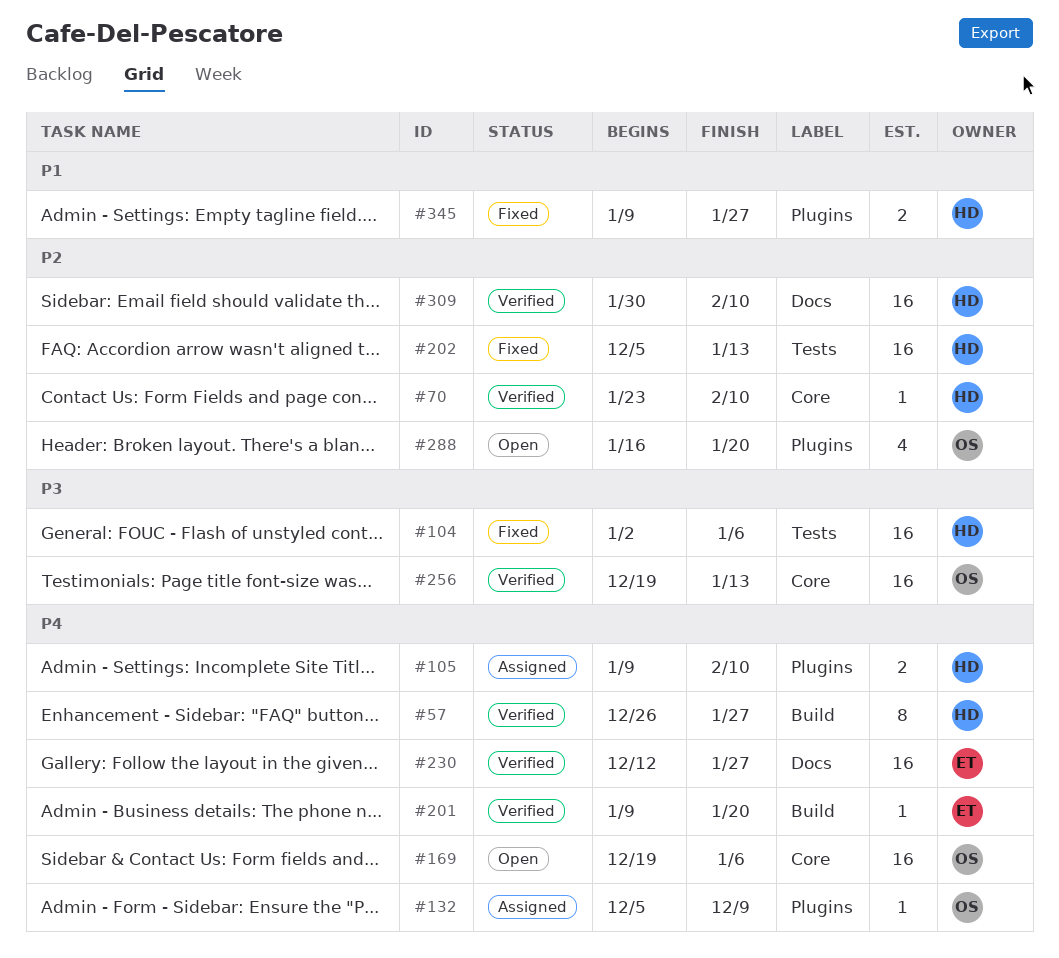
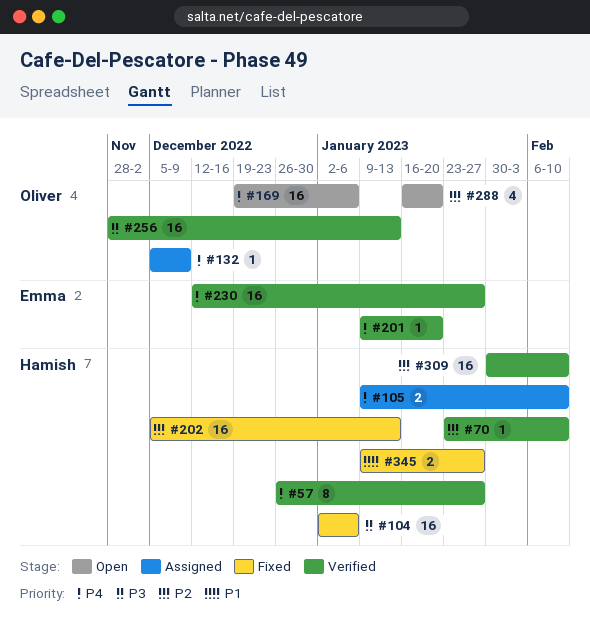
#256, start: Dec 19 -> Nov 28

